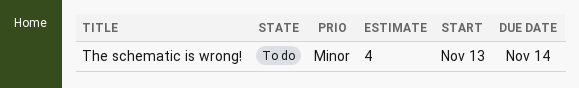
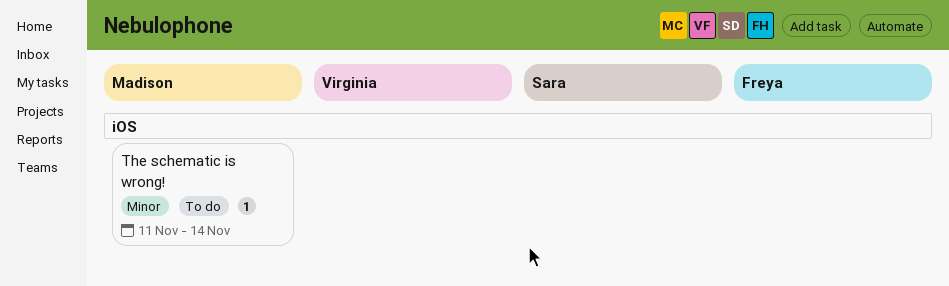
The schematic is wrong!, estimate: 4 -> 1
The schematic is wrong!, start: Nov 13 -> Nov 11

